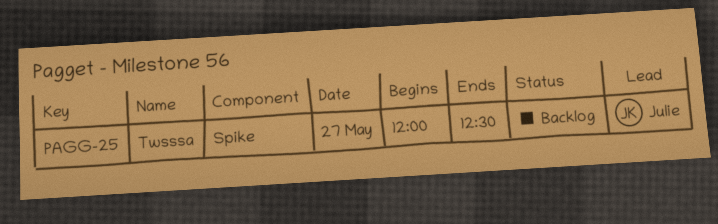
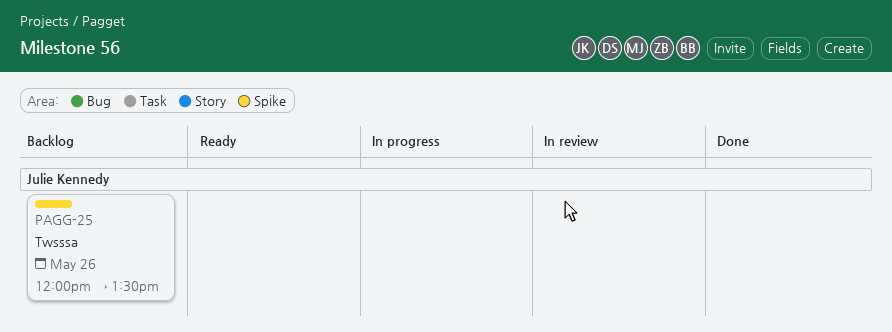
PAGG-25, day: May 27 -> May 26
PAGG-25, ends: 12:30 -> 13:30

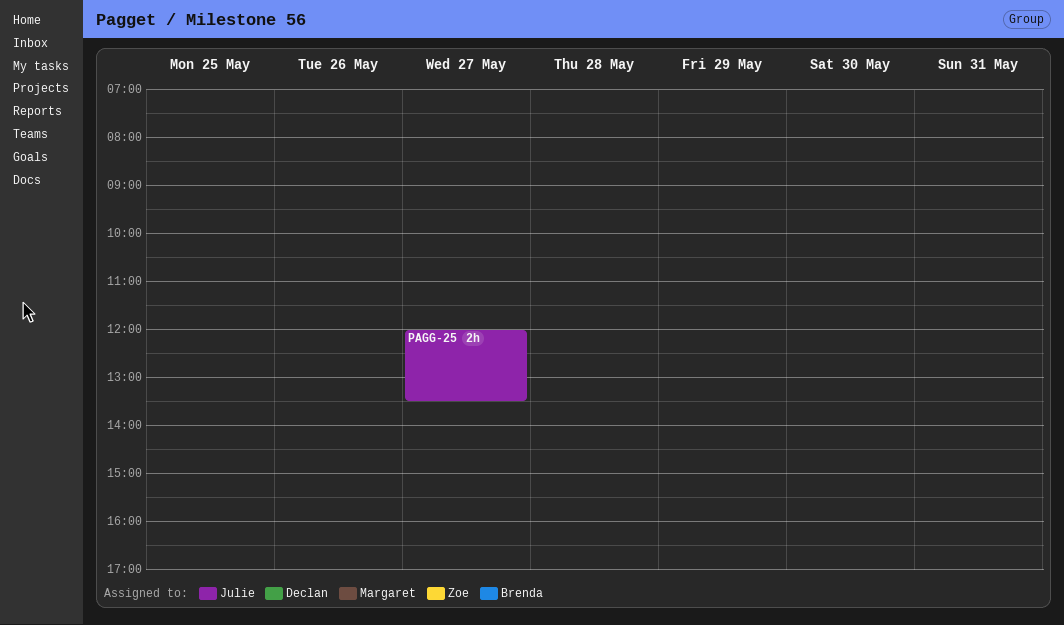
PAGG-25, day: May 26 -> May 27

